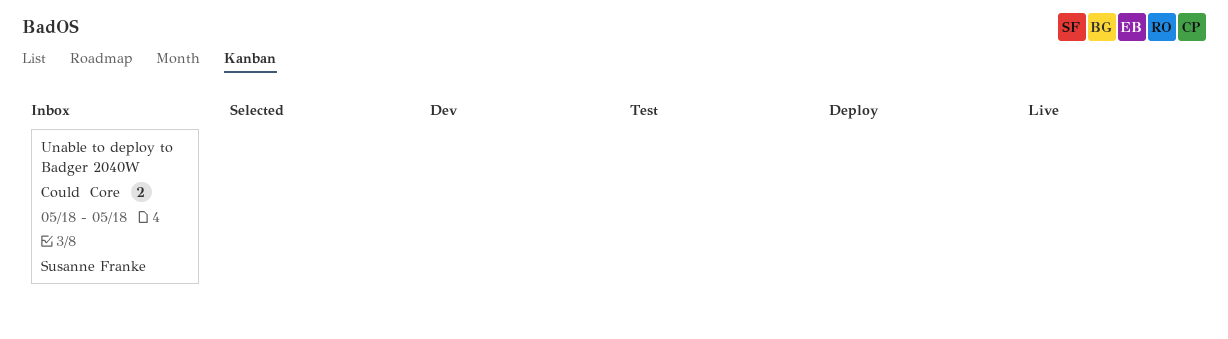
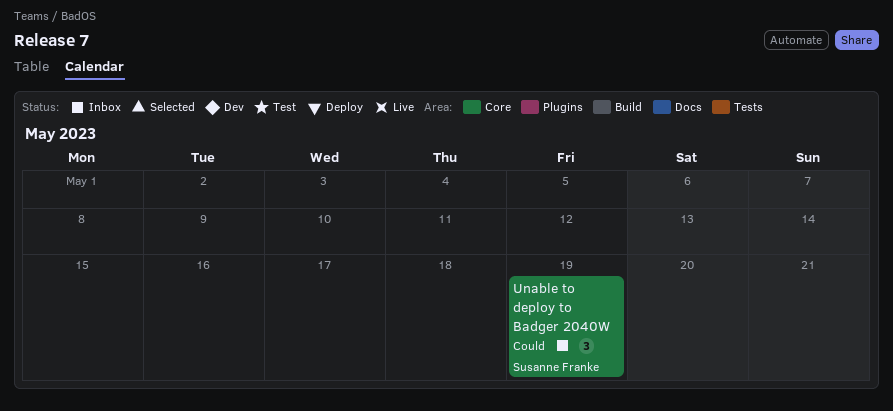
Unable to deploy to Badger 2040W, estimate: 2 -> 3
Unable to deploy to Badger 2040W, due: May 18 -> May 19

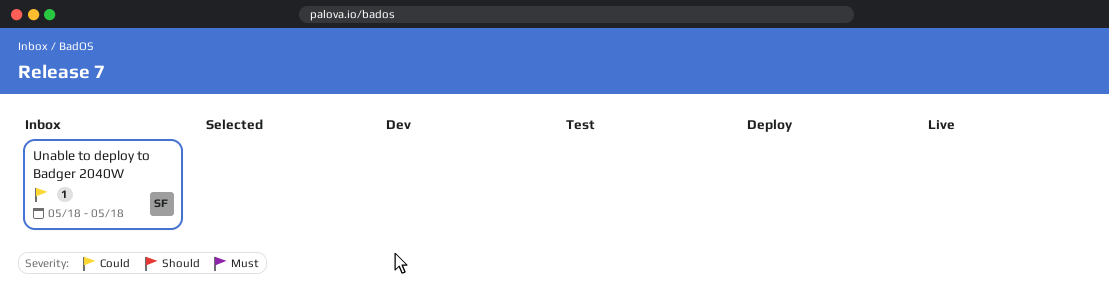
Unable to deploy to Badger 2040W, estimate: 3 -> 1
Unable to deploy to Badger 2040W, due: May 19 -> May 18

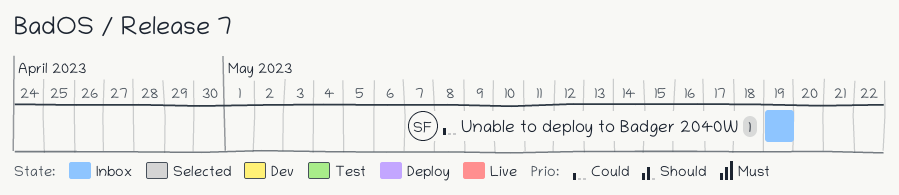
Unable to deploy to Badger 2040W, start: May 18 -> May 19
Unable to deploy to Badger 2040W, due: May 18 -> May 19

